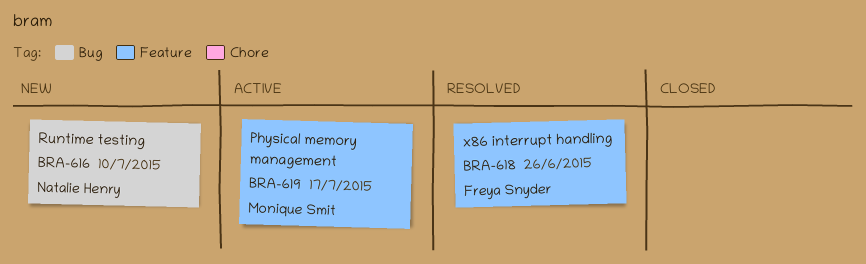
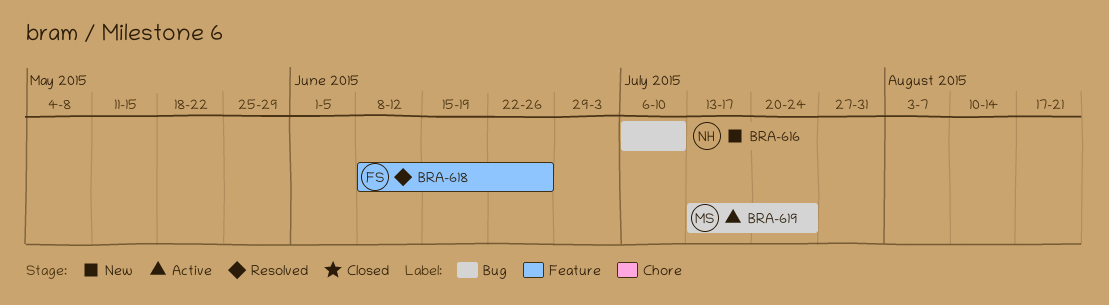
BRA-619, label: Feature -> Bug
BRA-619, due: Jul 17 -> Jul 24

